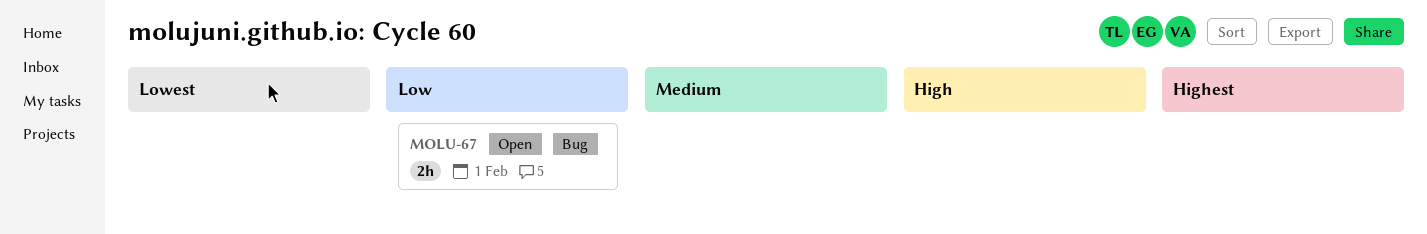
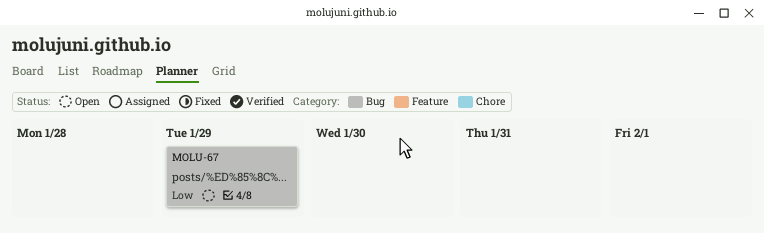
MOLU-67, due: Feb 1 -> Jan 29

